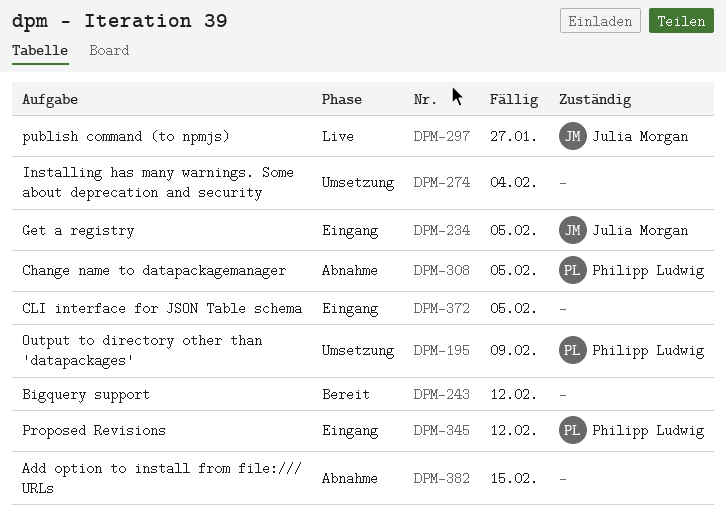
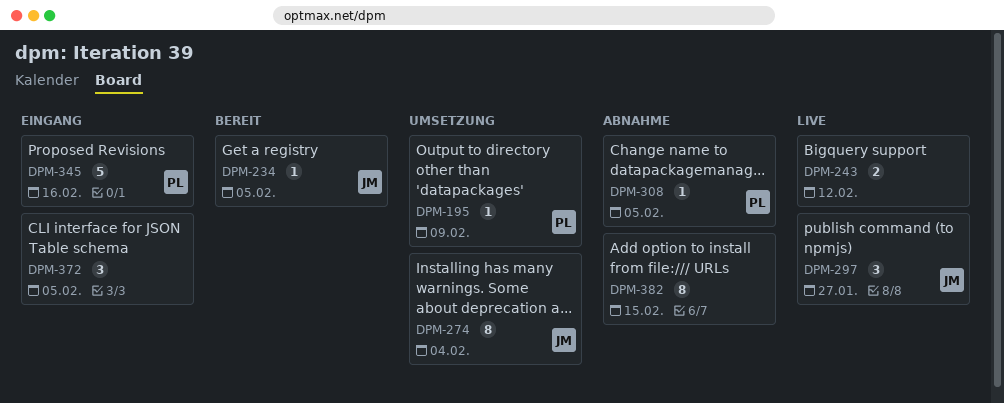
DPM-234, status: Eingang -> Bereit
DPM-243, status: Bereit -> Live
DPM-274, owner: none -> Julia Morgan
DPM-345, due: Feb 12 -> Feb 16

